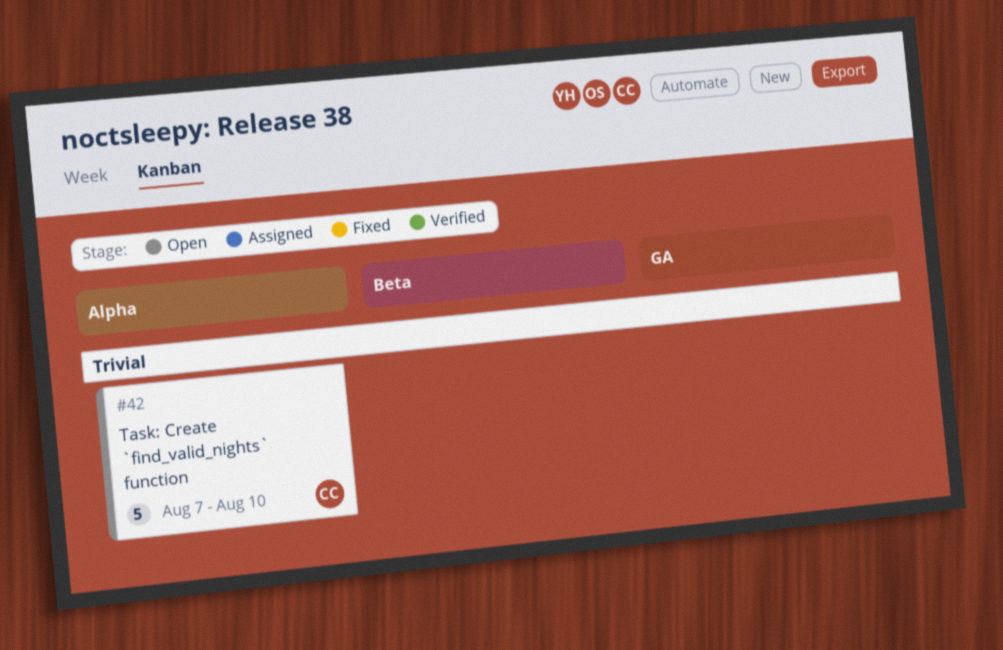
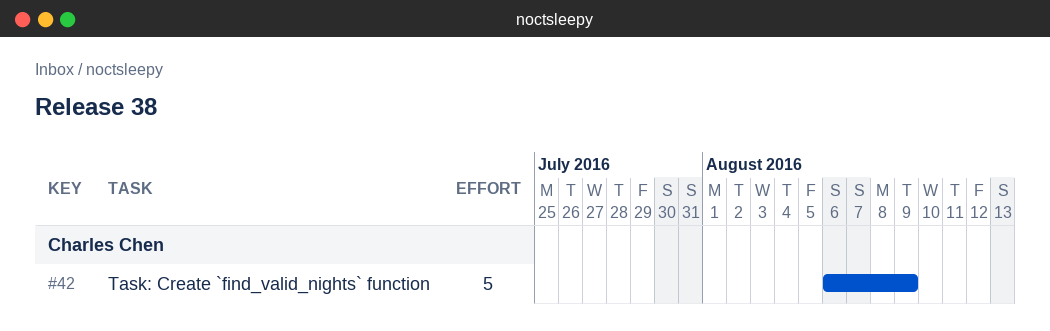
#42, start: Aug 7 -> Aug 6
#42, due: Aug 10 -> Aug 9

